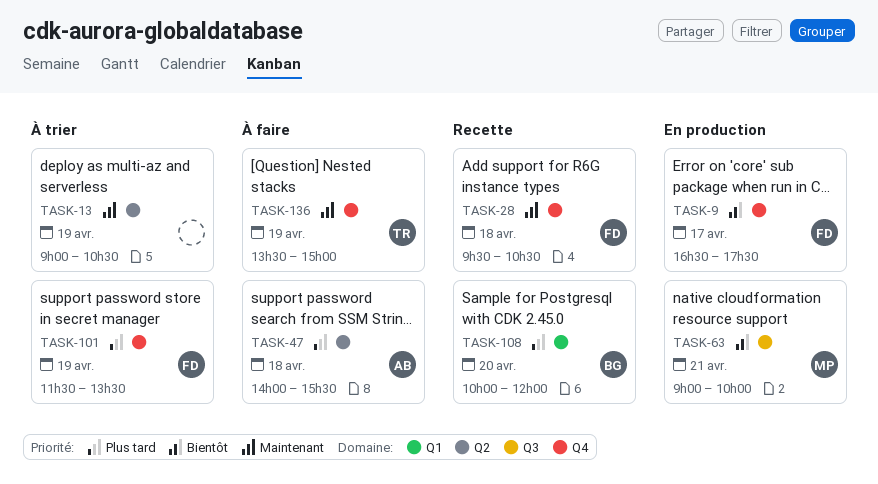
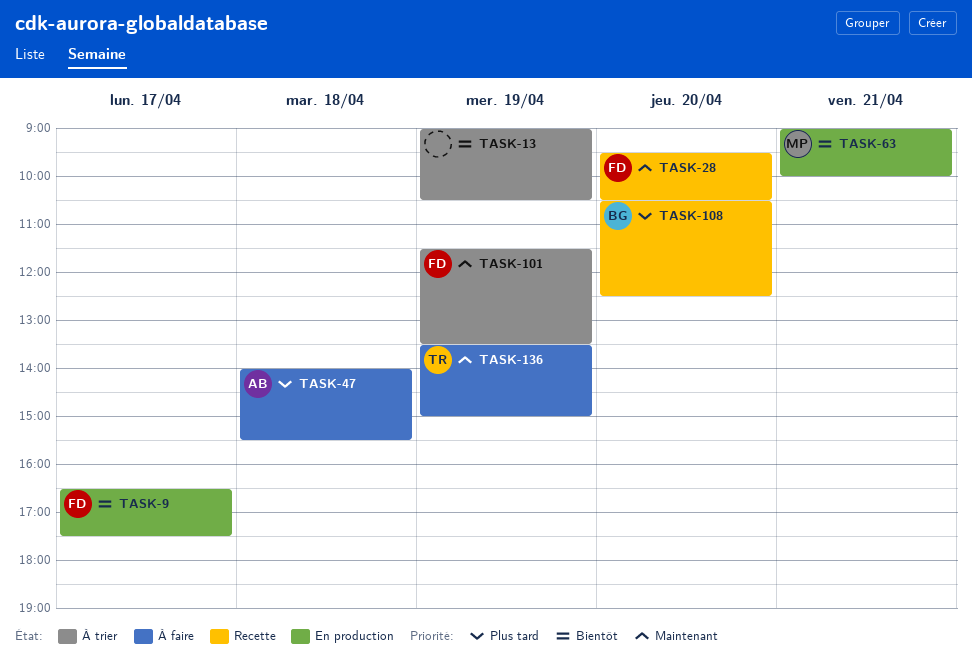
TASK-13, priority: Maintenant -> Bientôt
TASK-28, day: Apr 18 -> Apr 20
TASK-101, priority: Plus tard -> Maintenant
TASK-108, begins: 10:00 -> 10:30
TASK-108, ends: 12:00 -> 12:30

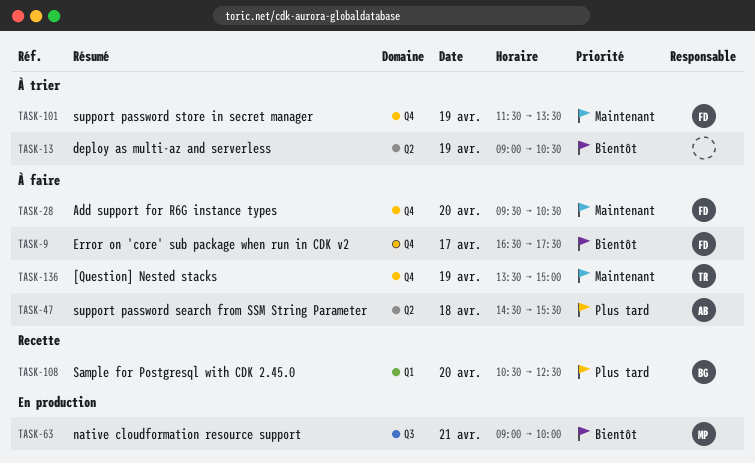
TASK-9, status: En production -> À faire
TASK-28, status: Recette -> À faire
TASK-47, begins: 14:00 -> 14:30

